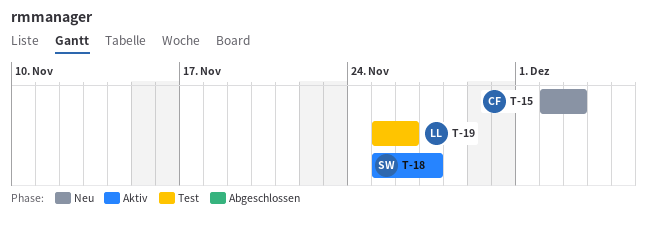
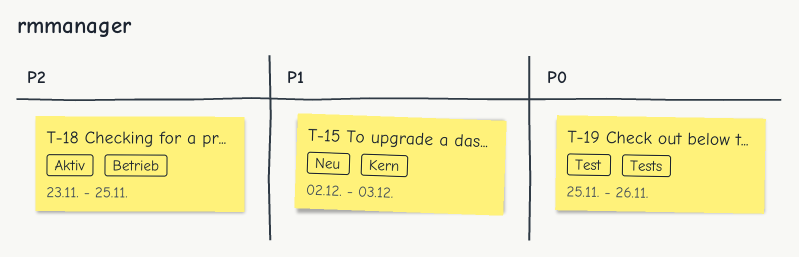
T-18, start: Nov 25 -> Nov 23
T-18, due: Nov 27 -> Nov 25

